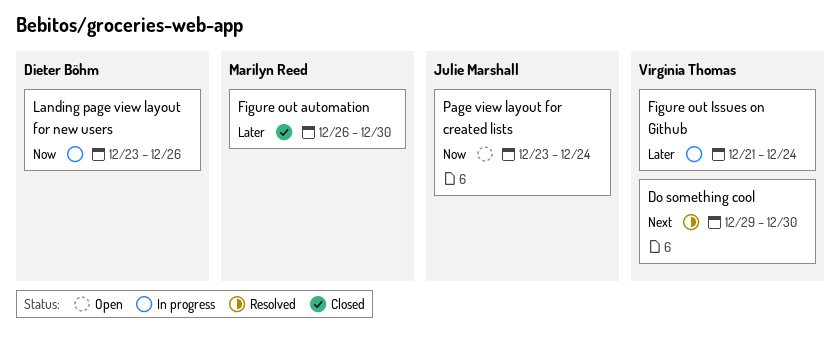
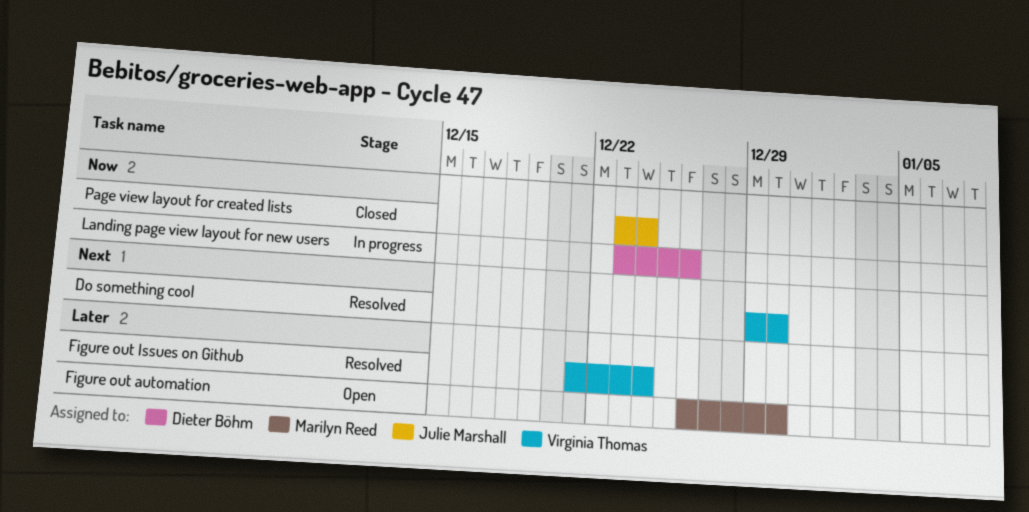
Figure out automation, status: Closed -> Open
Figure out Issues on Github, status: In progress -> Resolved
Page view layout for created lists, status: Open -> Closed

